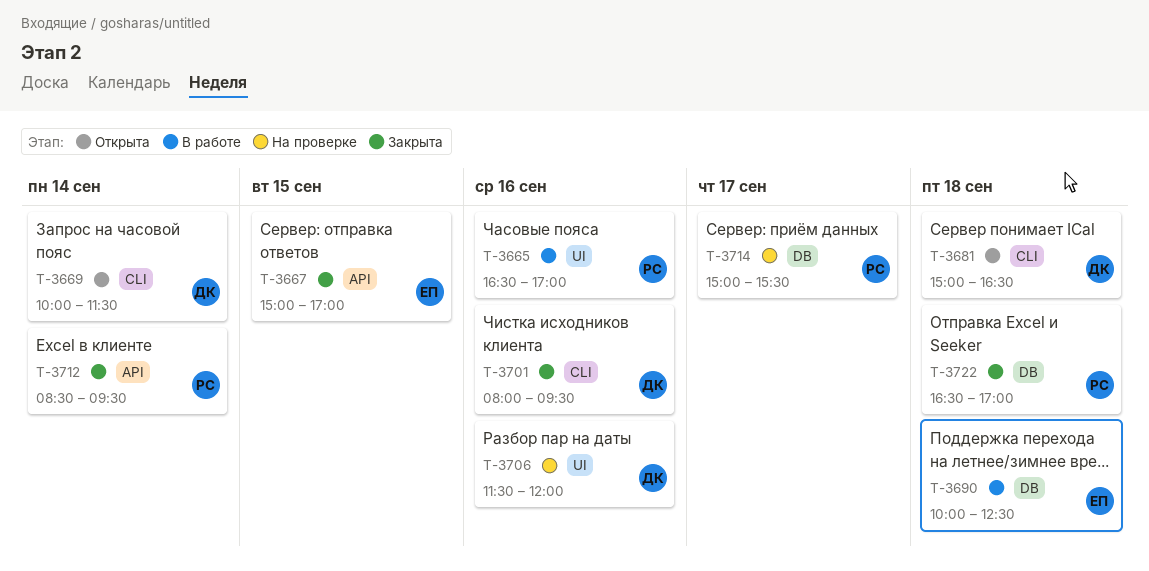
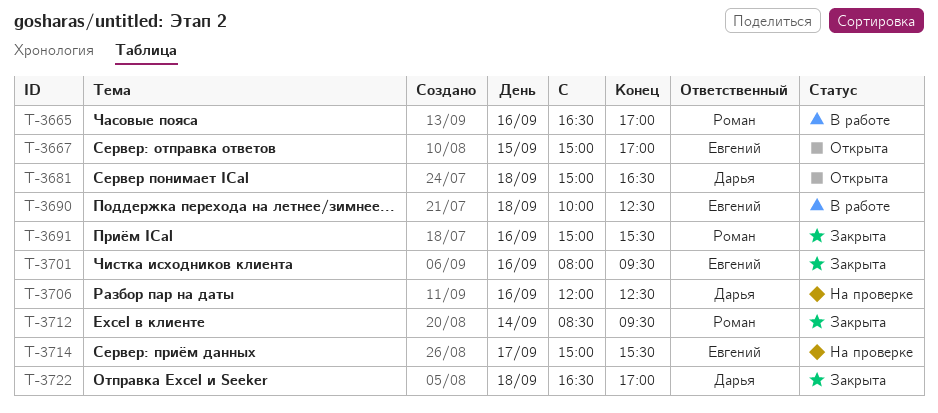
T-3667, status: Закрыта -> Открыта
T-3669: present -> none
T-3691: none -> present
T-3701, owner: Дарья -> Евгений
T-3706, begins: 11:30 -> 12:00
T-3706, ends: 12:00 -> 12:30
T-3714, owner: Роман -> Евгений
T-3722, owner: Роман -> Дарья

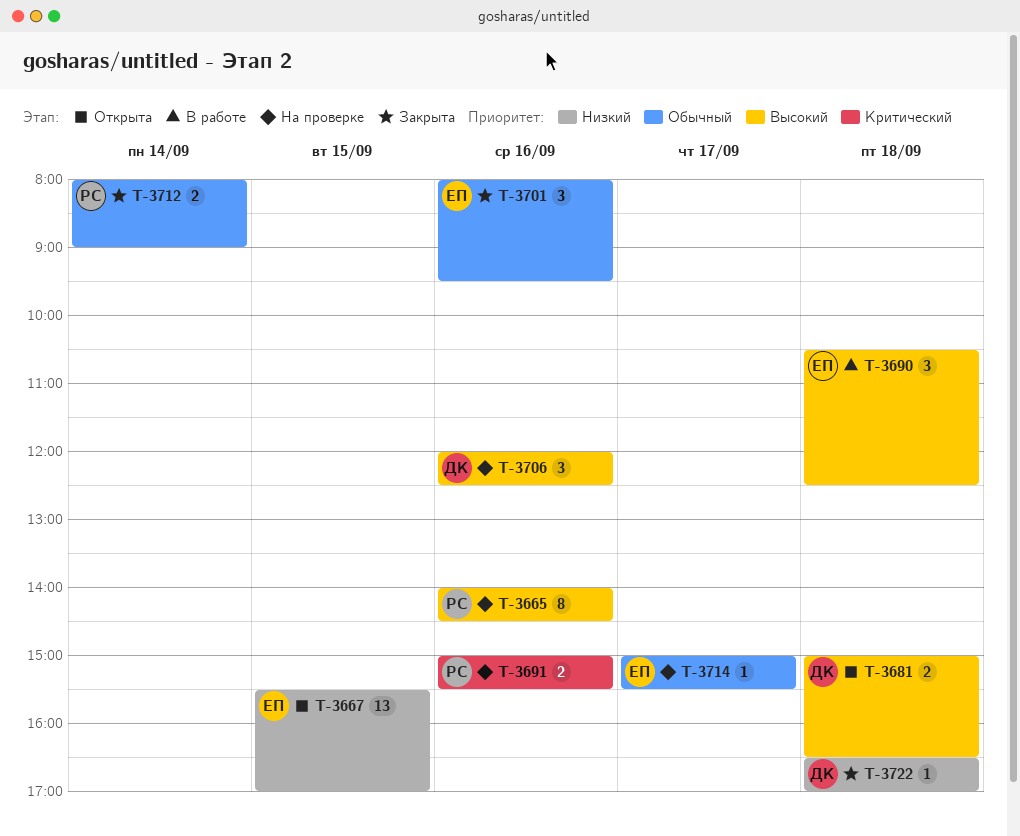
T-3665, status: В работе -> На проверке
T-3665, begins: 16:30 -> 14:00
T-3665, ends: 17:00 -> 14:30
T-3667, begins: 15:00 -> 15:30
T-3690, begins: 10:00 -> 10:30
T-3691, status: Закрыта -> На проверке
T-3712, begins: 08:30 -> 08:00
T-3712, ends: 09:30 -> 09:00

